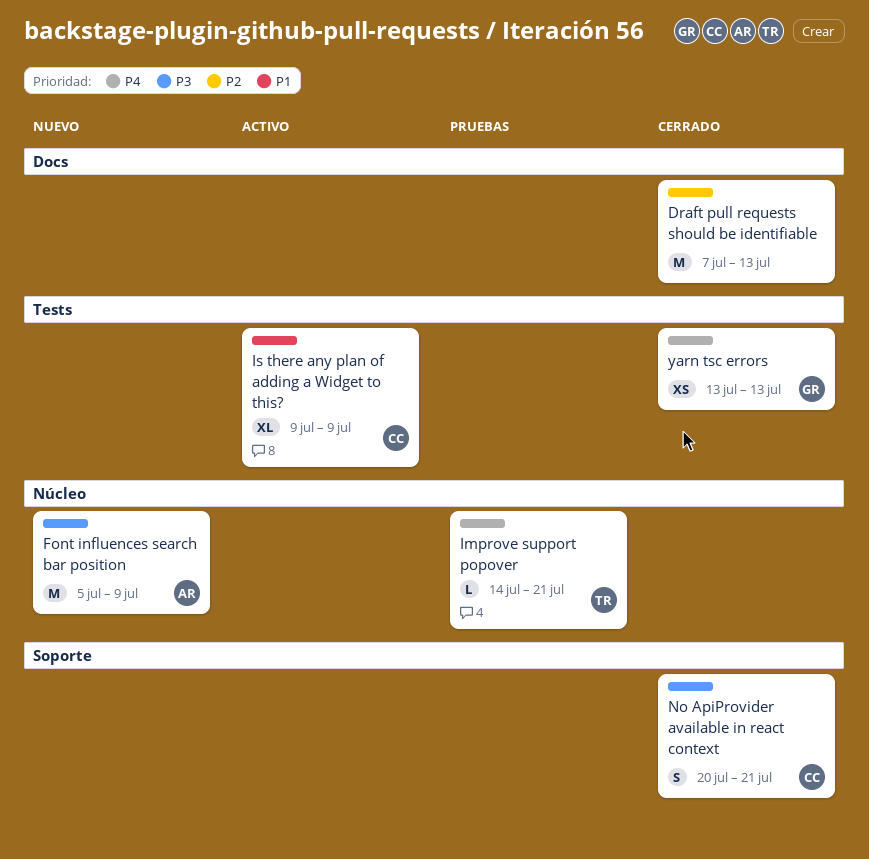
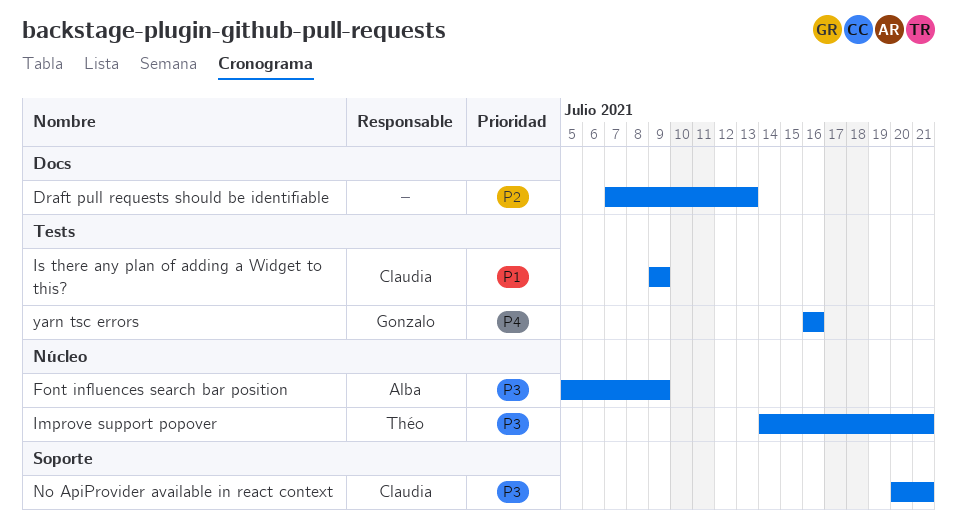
Improve support popover, priority: P4 -> P3
yarn tsc errors, start: Jul 13 -> Jul 16
yarn tsc errors, due: Jul 13 -> Jul 16

